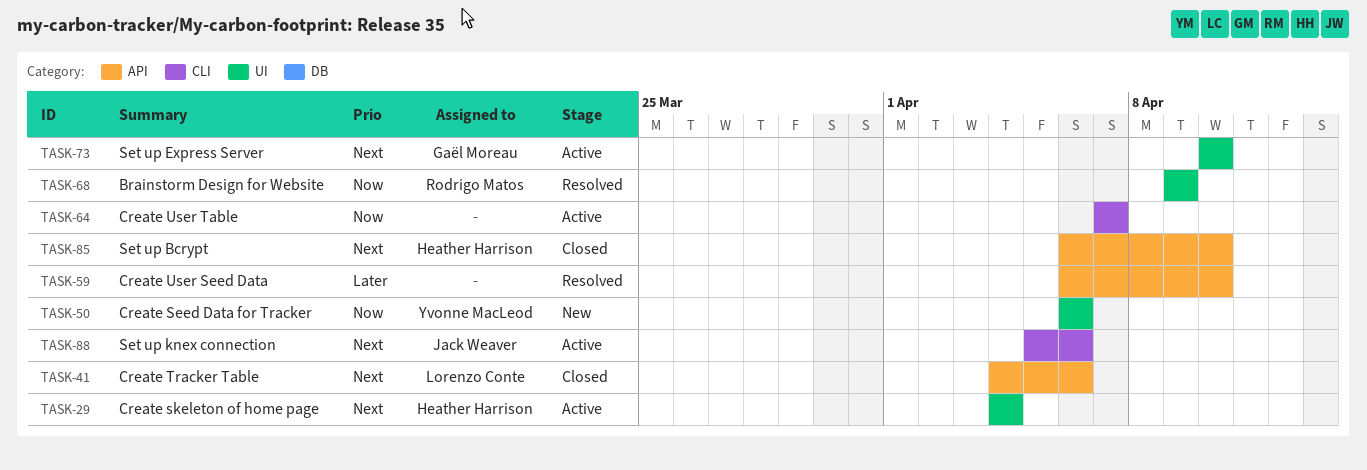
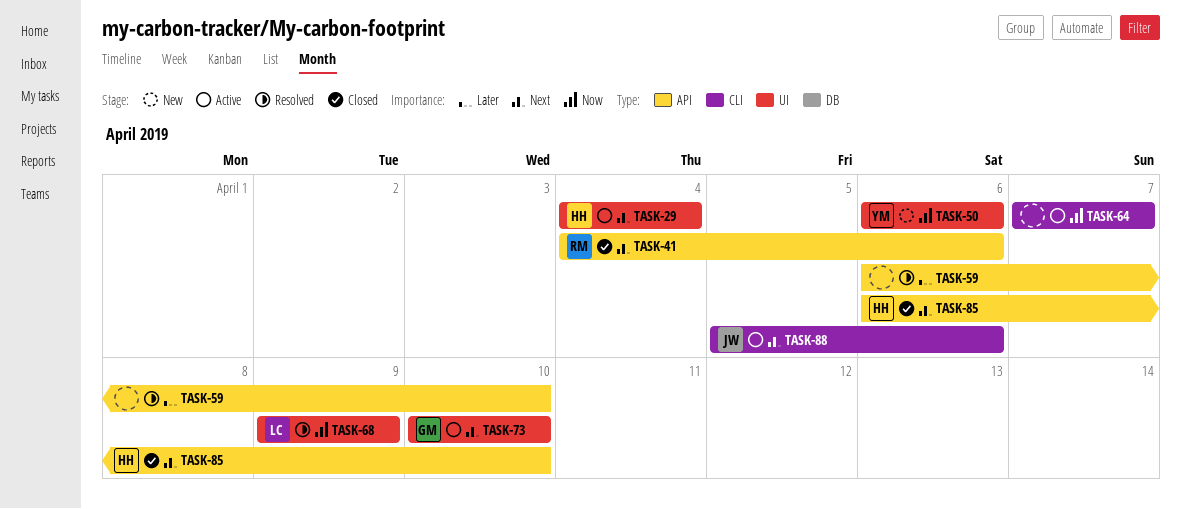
TASK-41, owner: Lorenzo Conte -> Rodrigo Matos
TASK-68, owner: Rodrigo Matos -> Lorenzo Conte

